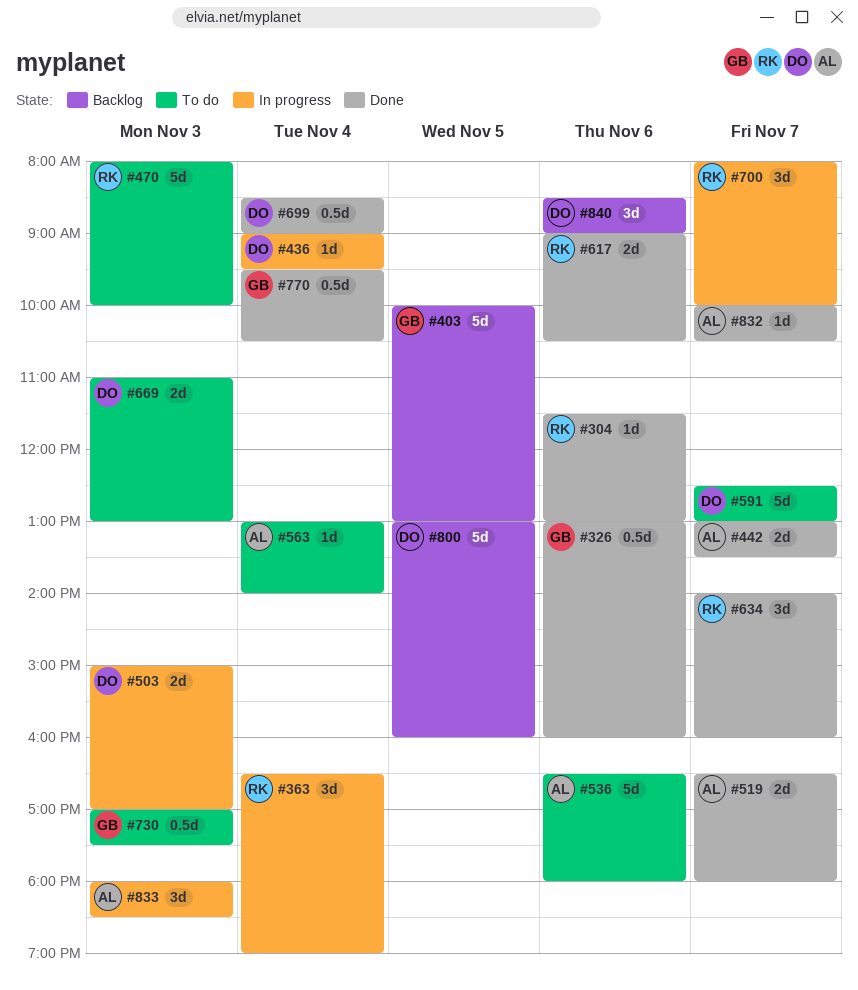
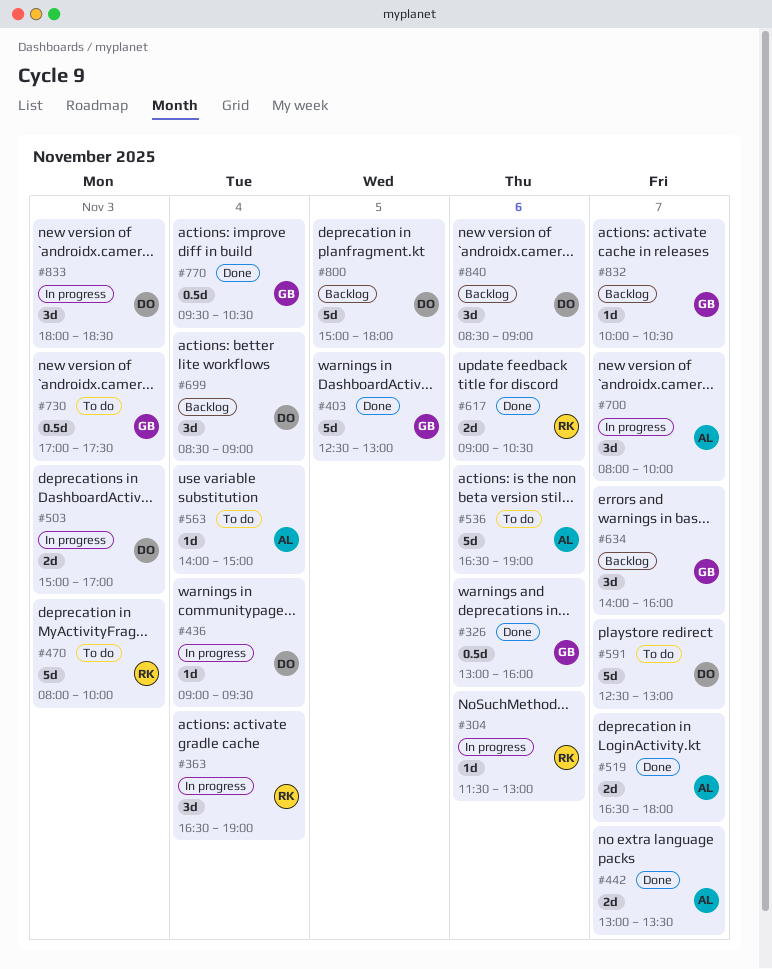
#304, status: Done -> In progress
#403, status: Backlog -> Done
#403, begins: 10:00 -> 12:30
#536, ends: 18:00 -> 19:00
#563, begins: 13:00 -> 14:00
#563, ends: 14:00 -> 15:00
#634, status: Done -> Backlog
#634, owner: RK -> GB
#669: present -> none
#699, status: Done -> Backlog
#699, estimate: 0.5d -> 3d
#700, owner: RK -> AL
#800, begins: 13:00 -> 15:00
#800, ends: 16:00 -> 18:00
#832, status: Done -> Backlog
#832, owner: AL -> GB
#833, owner: AL -> DO

